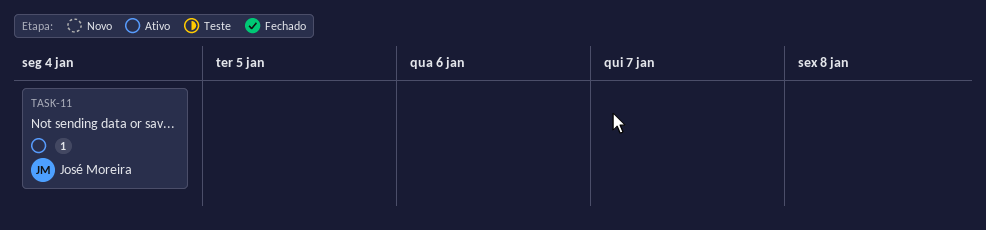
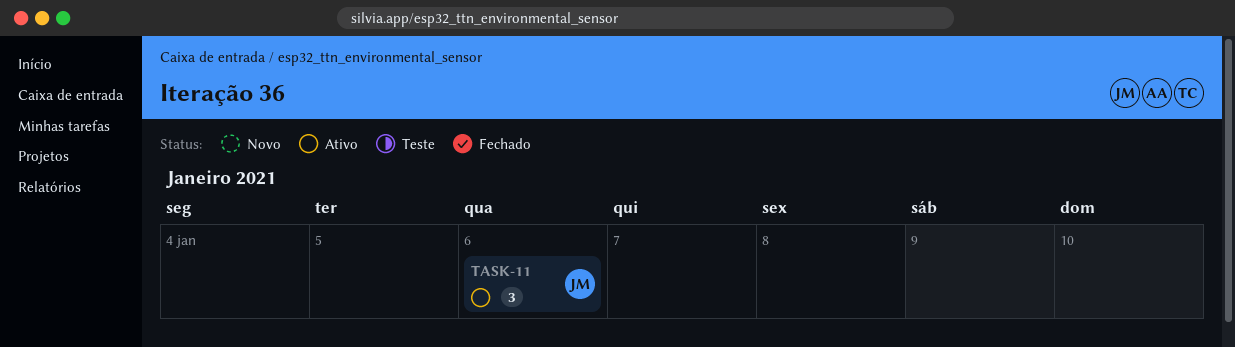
TASK-11, estimate: 1 -> 3
TASK-11, due: Jan 4 -> Jan 6

